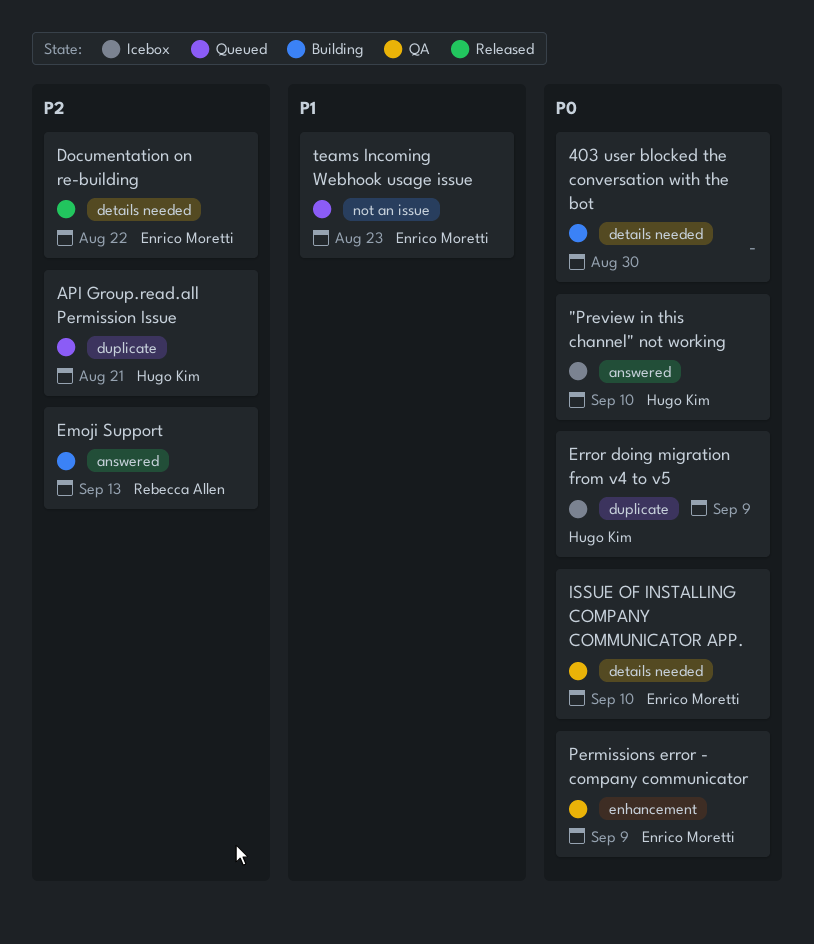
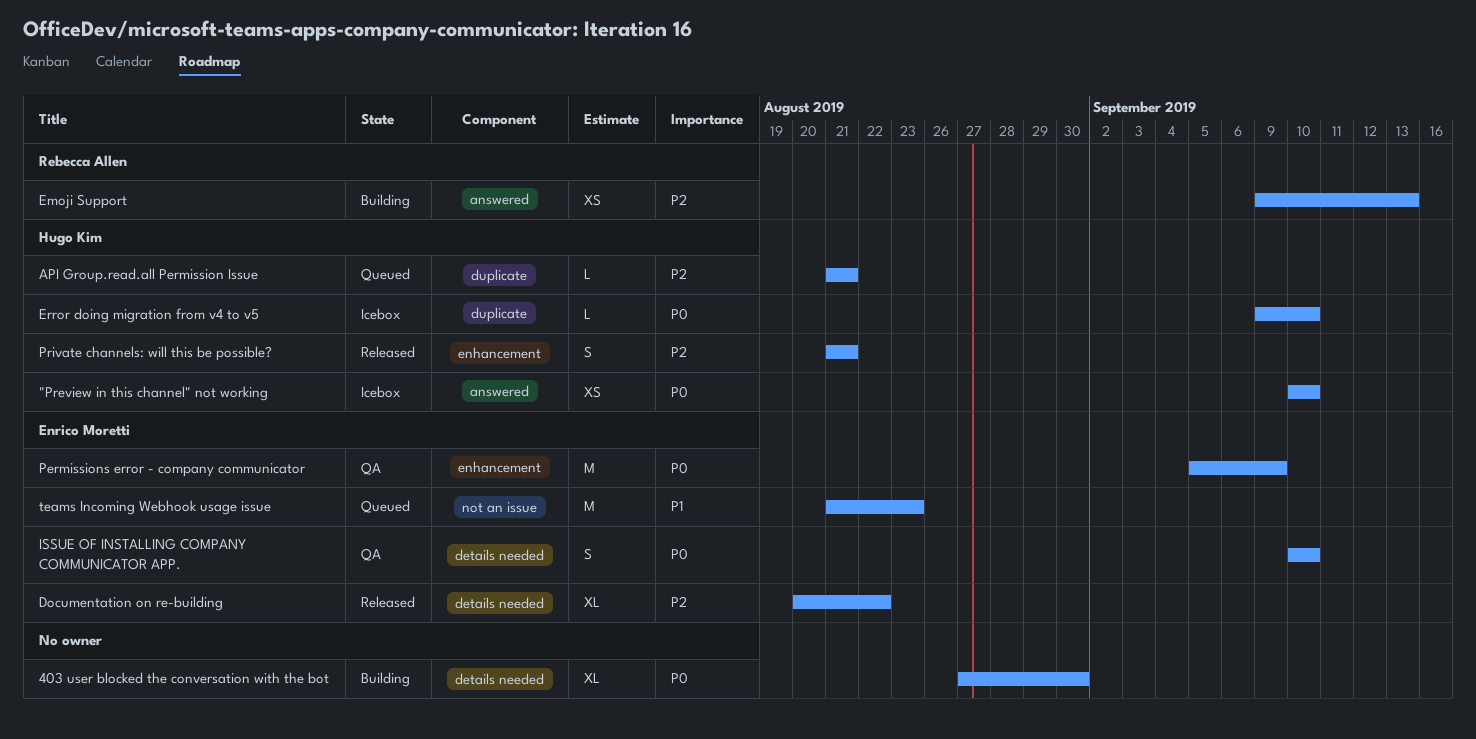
Error doing migration from v4 to v5, due: Sep 9 -> Sep 10
Private channels: will this be possible?: none -> present

